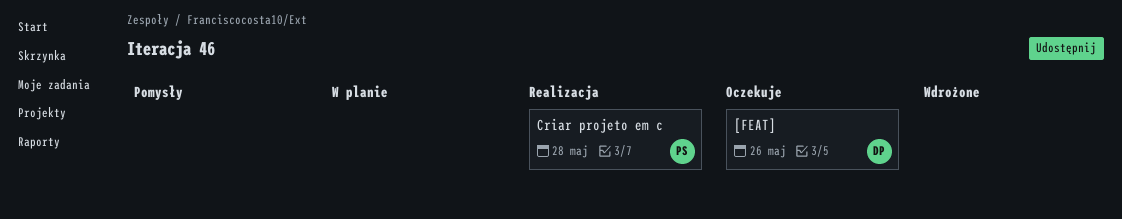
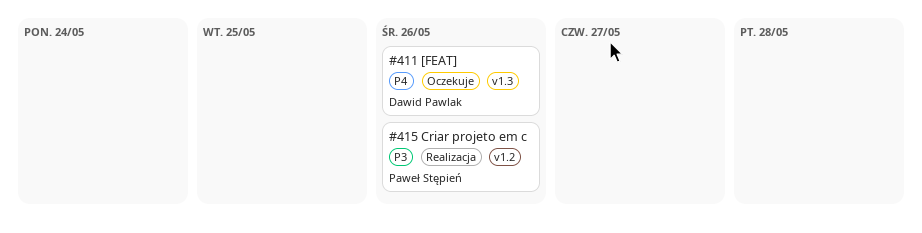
Criar projeto em c, due: May 28 -> May 26

